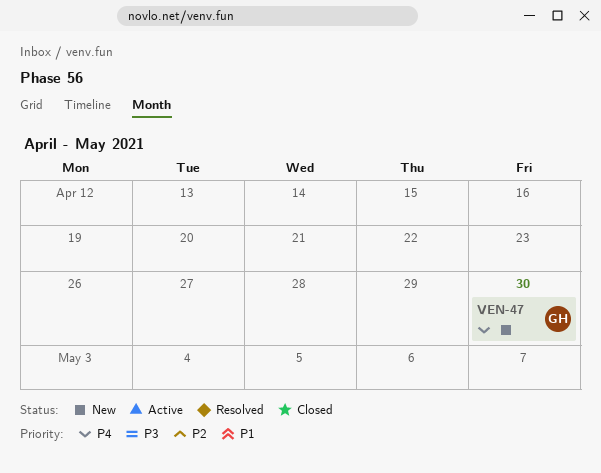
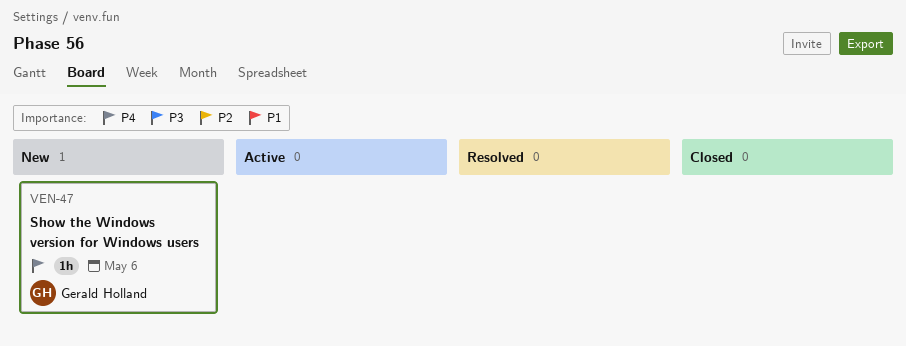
VEN-47, due: Apr 30 -> May 6

